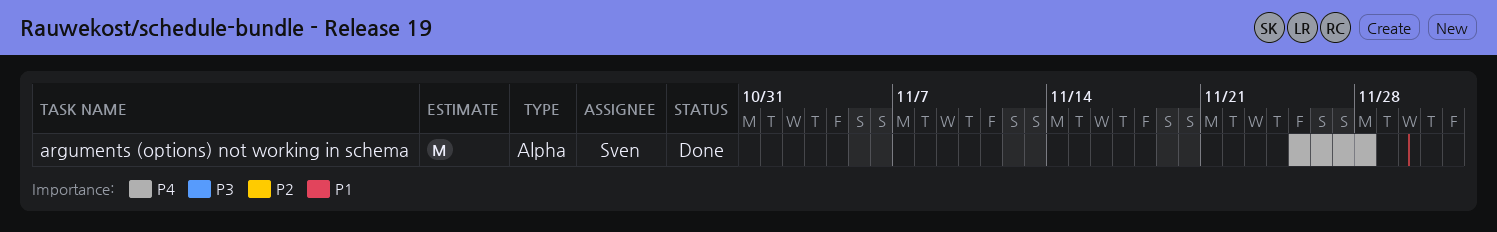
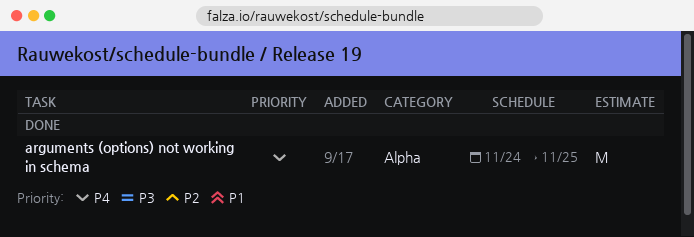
arguments (options) not working in schema, start: Nov 25 -> Nov 24
arguments (options) not working in schema, due: Nov 28 -> Nov 25

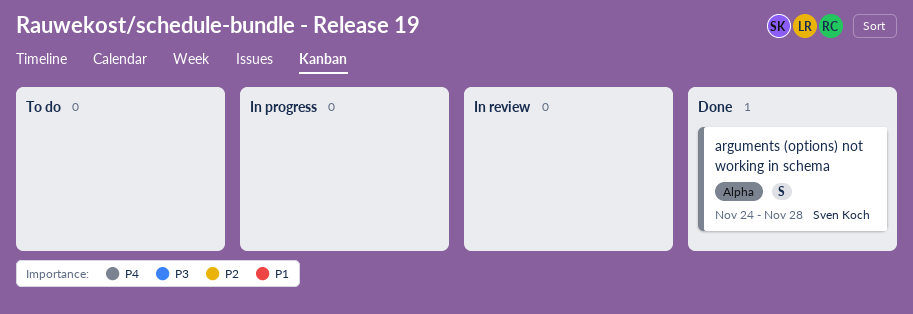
arguments (options) not working in schema, estimate: M -> S
arguments (options) not working in schema, due: Nov 25 -> Nov 28

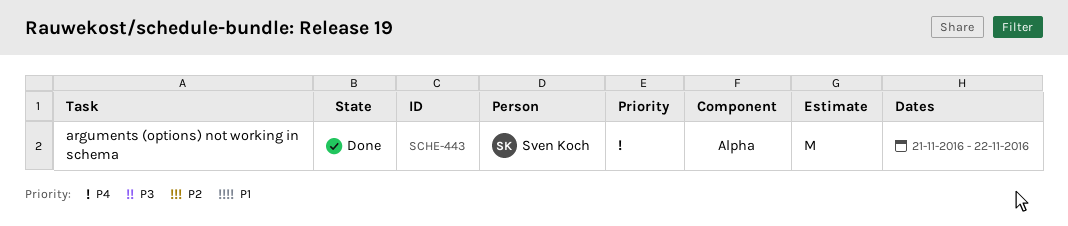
arguments (options) not working in schema, estimate: S -> M
arguments (options) not working in schema, start: Nov 24 -> Nov 21
arguments (options) not working in schema, due: Nov 28 -> Nov 22

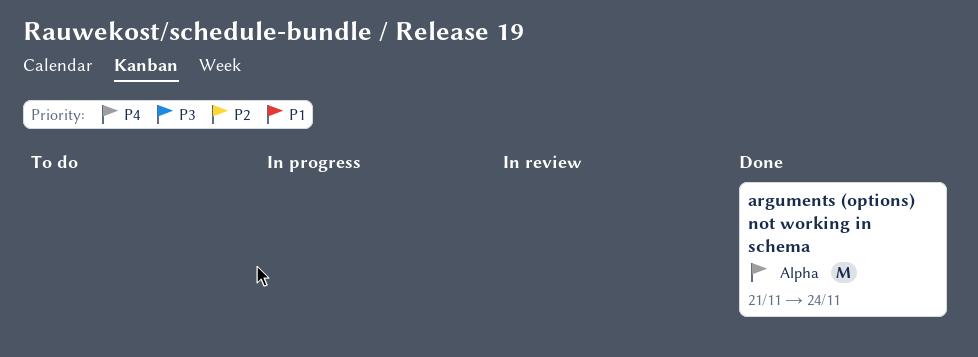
arguments (options) not working in schema, due: Nov 22 -> Nov 24

